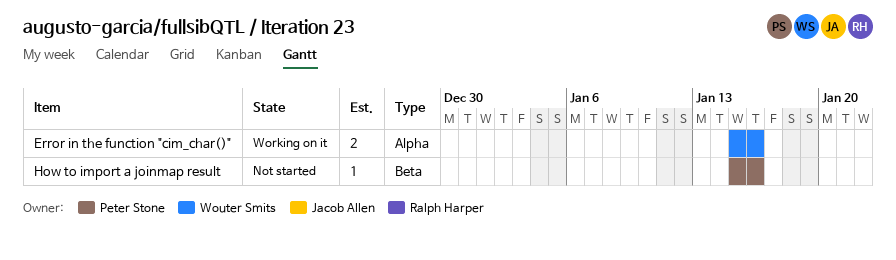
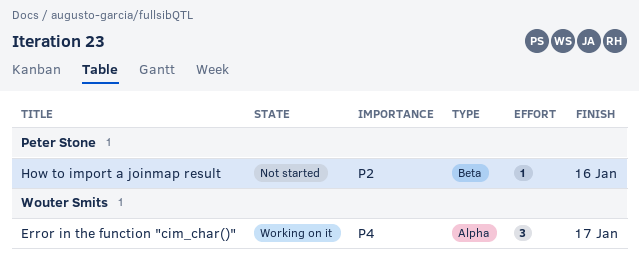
Error in the function "cim_char()", estimate: 2 -> 3
Error in the function "cim_char()", due: Jan 16 -> Jan 17

